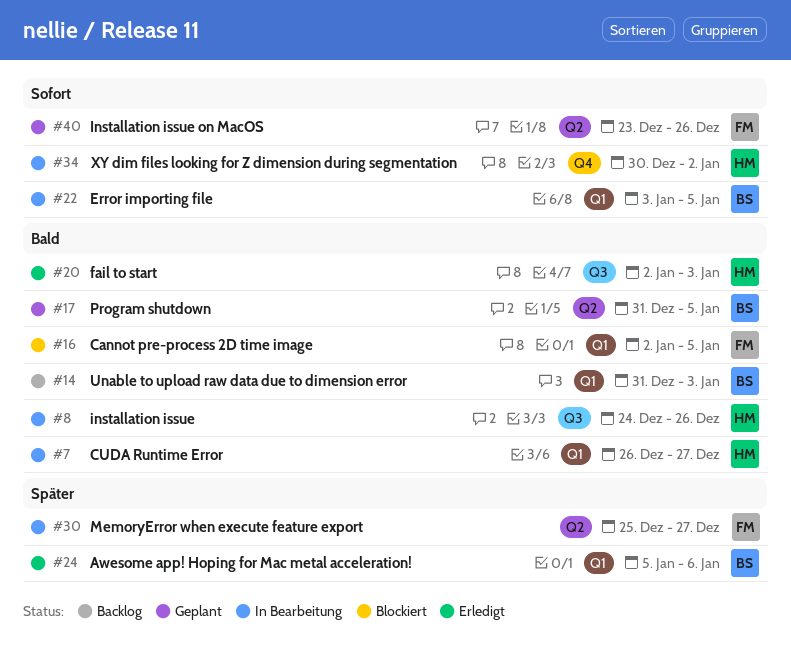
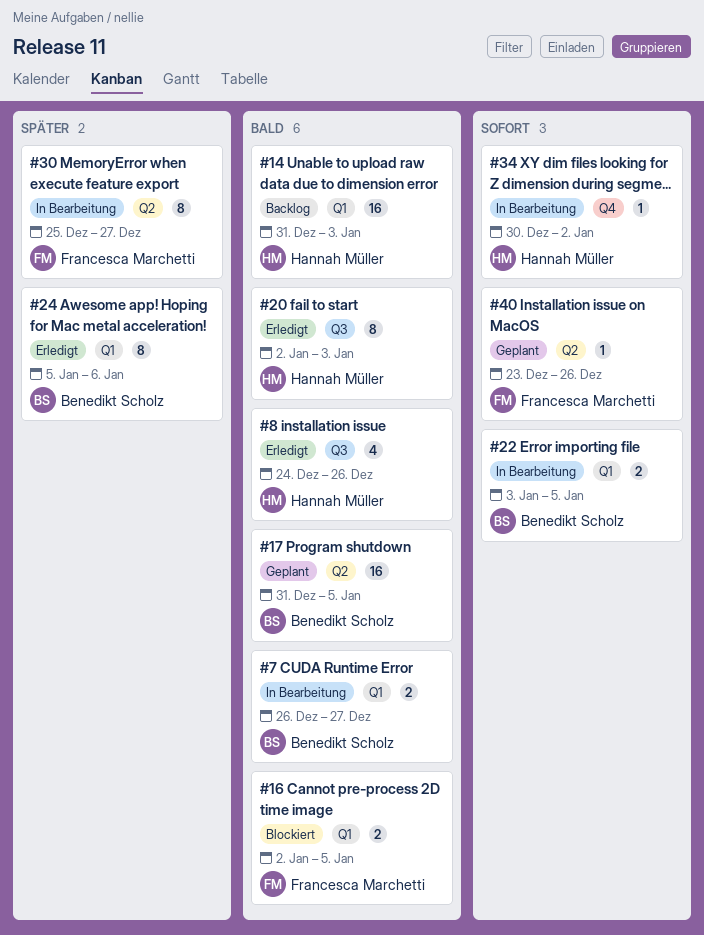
#7, owner: Hannah Müller -> Benedikt Scholz
#8, status: In Bearbeitung -> Erledigt
#14, owner: Benedikt Scholz -> Hannah Müller

